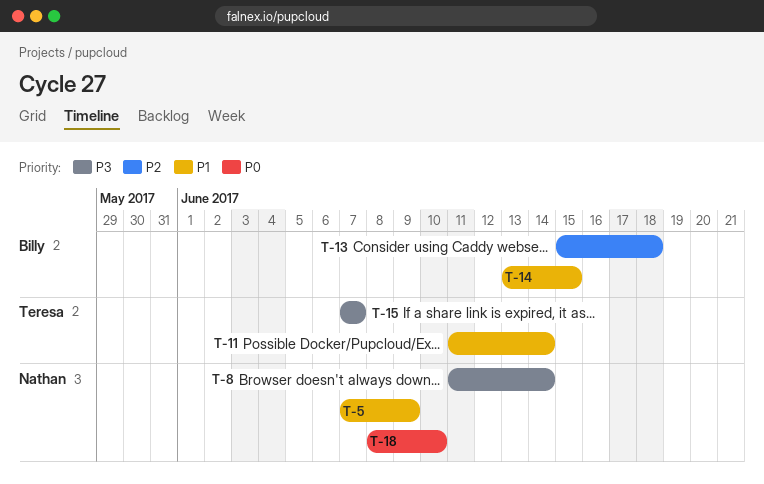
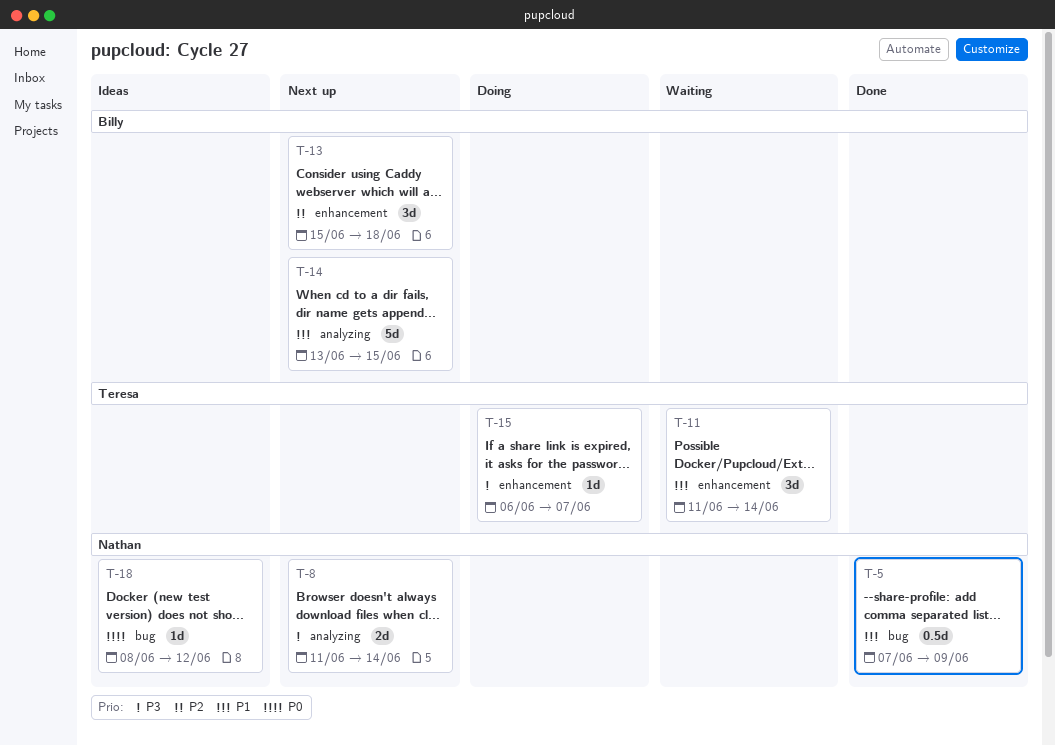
T-15, start: Jun 7 -> Jun 6
T-18, due: Jun 10 -> Jun 12

